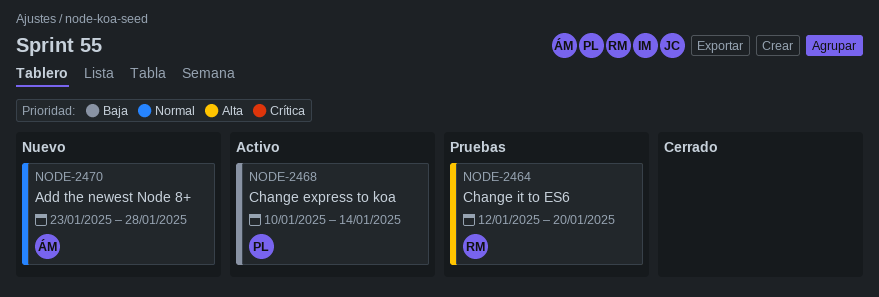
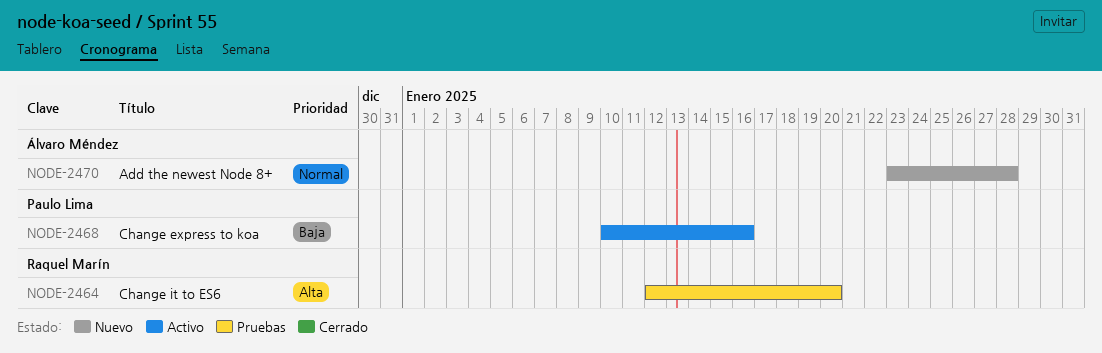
NODE-2468, due: Jan 14 -> Jan 16

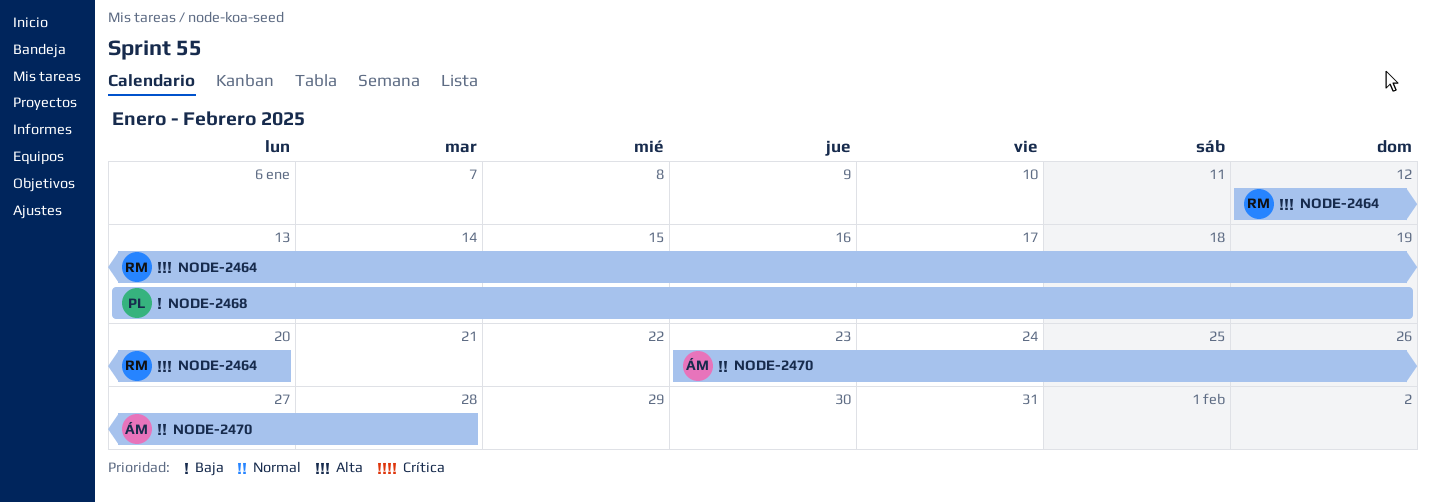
NODE-2468, start: Jan 10 -> Jan 13
NODE-2468, due: Jan 16 -> Jan 19

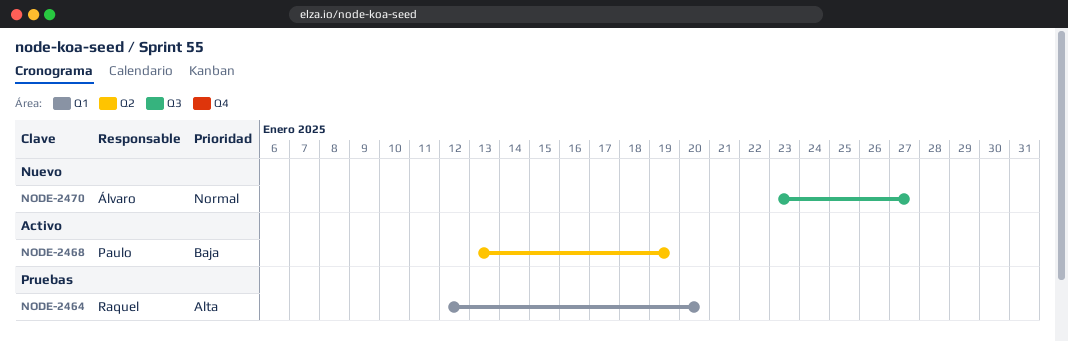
NODE-2470, due: Jan 28 -> Jan 27

